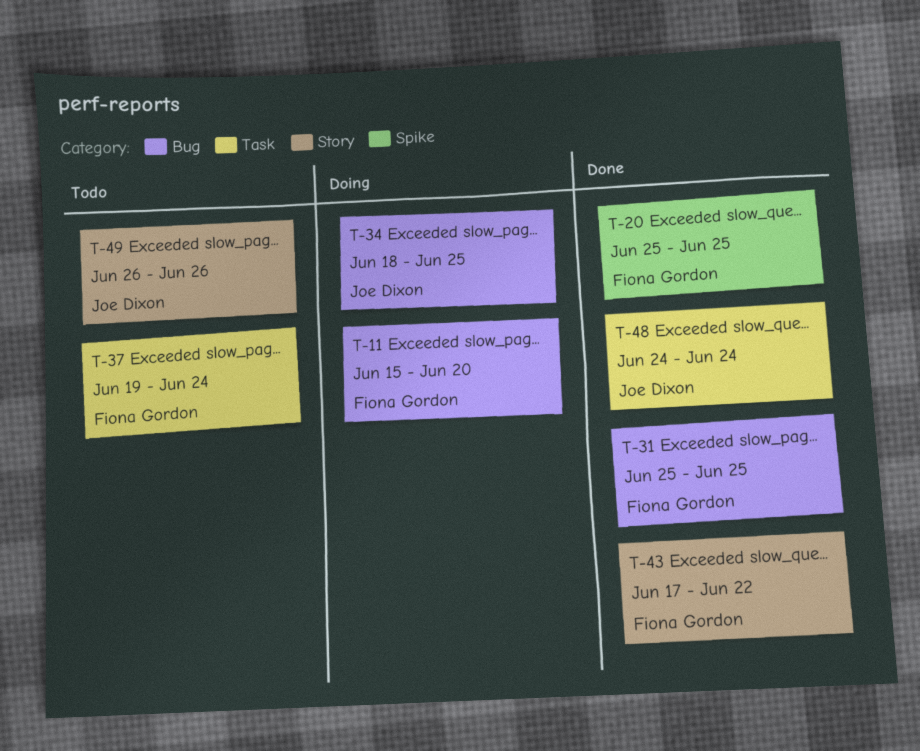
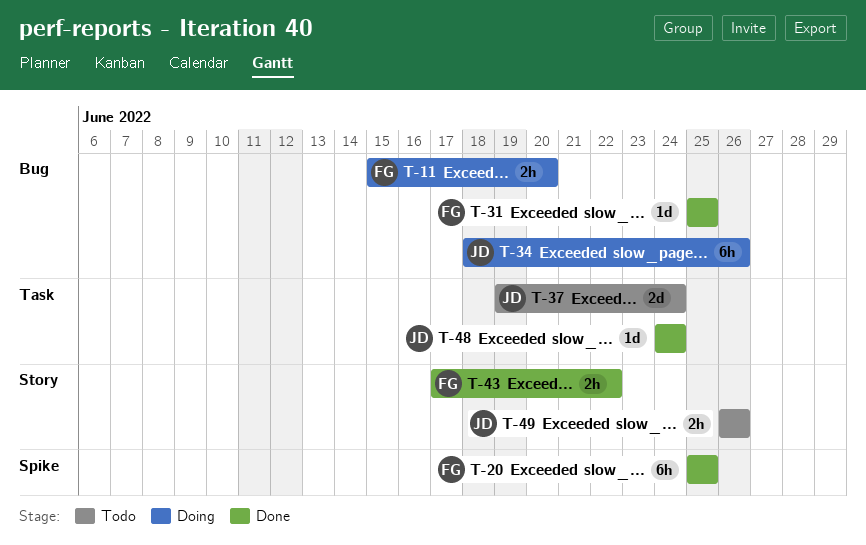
T-34, due: Jun 25 -> Jun 26
T-37, owner: Fiona Gordon -> Joe Dixon

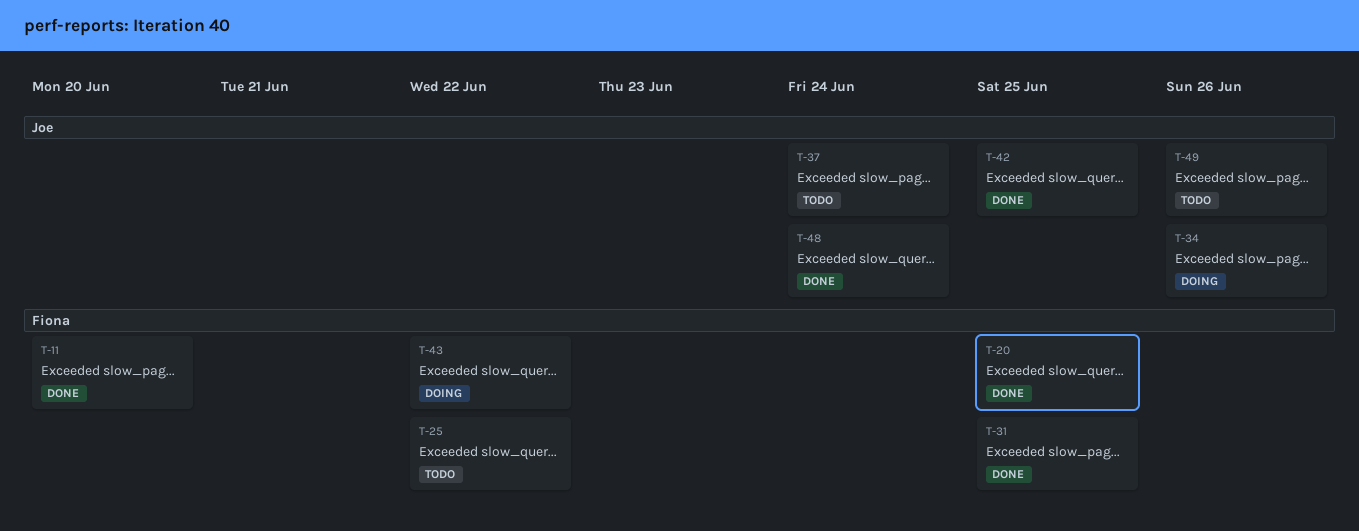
T-11, status: Doing -> Done
T-25: none -> present
T-42: none -> present
T-43, status: Done -> Doing

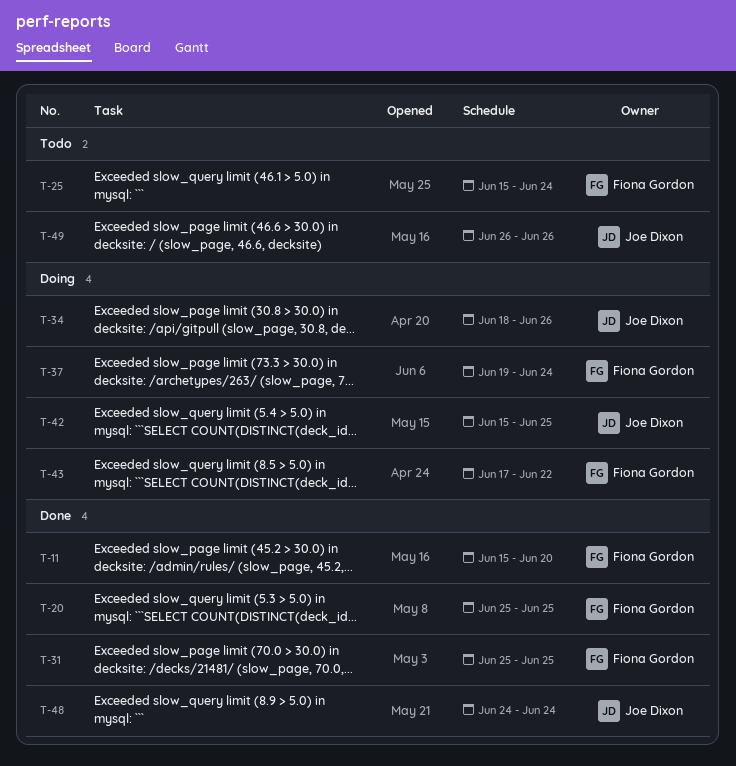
T-25, due: Jun 22 -> Jun 24
T-37, status: Todo -> Doing
T-37, owner: Joe Dixon -> Fiona Gordon
T-42, status: Done -> Doing

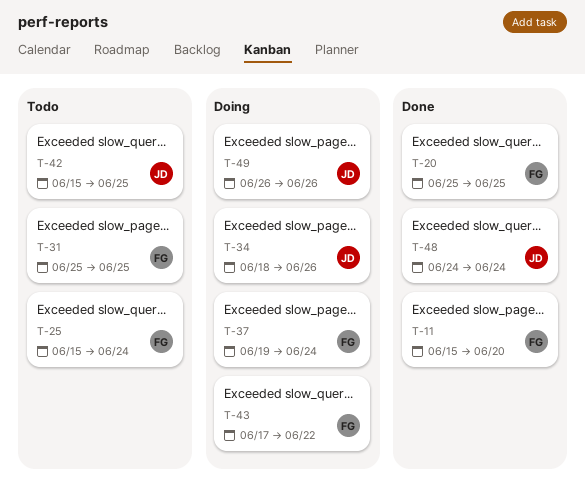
T-31, status: Done -> Todo
T-42, status: Doing -> Todo
T-49, status: Todo -> Doing

